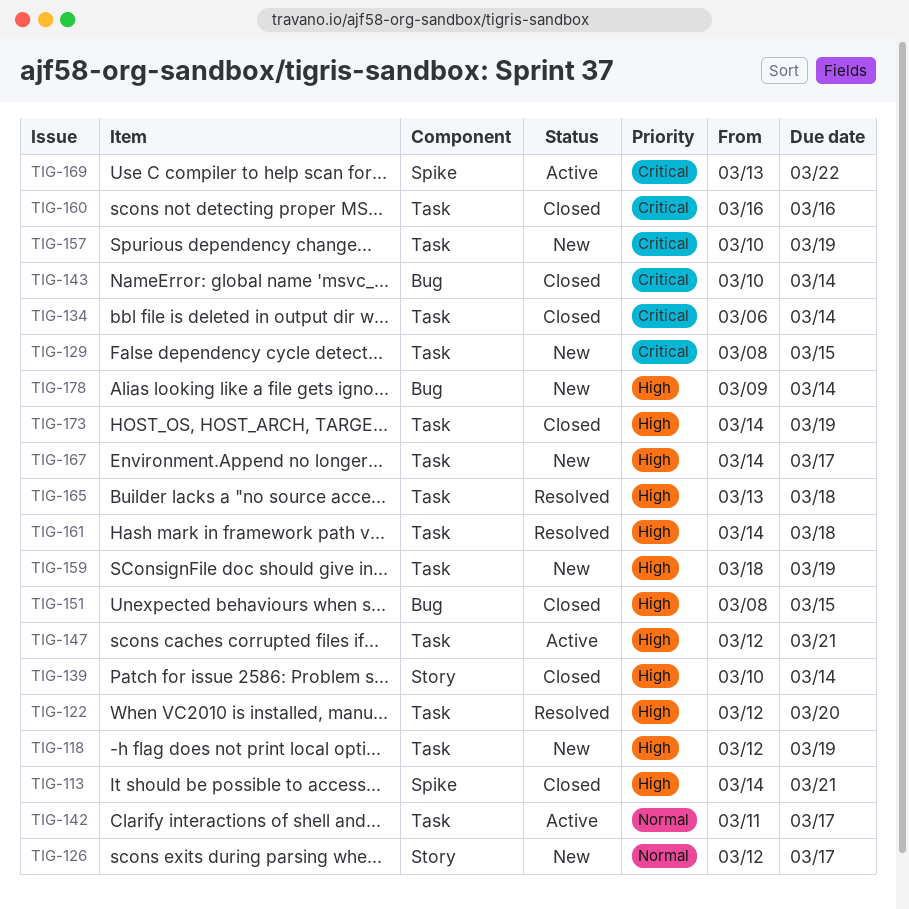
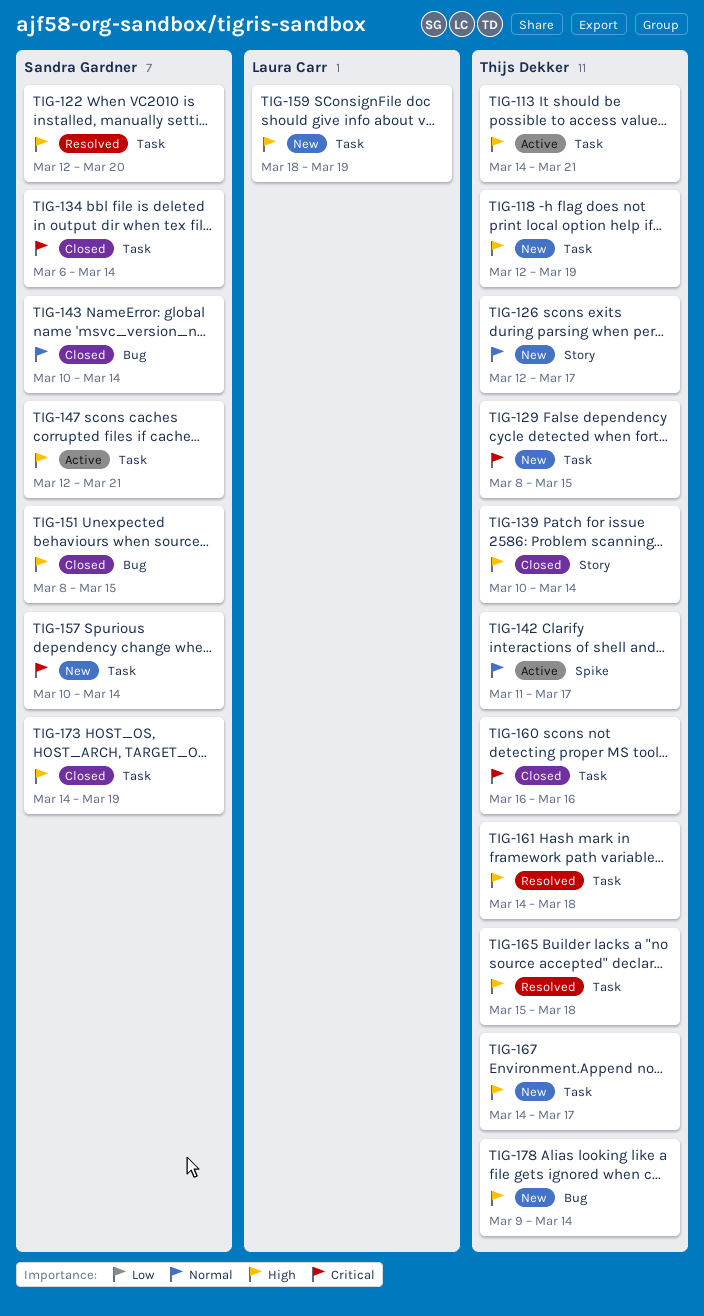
TIG-113, status: Closed -> Active
TIG-113, label: Spike -> Task
TIG-142, label: Task -> Spike
TIG-143, priority: Critical -> Normal
TIG-157, due: Mar 19 -> Mar 14
TIG-165, start: Mar 13 -> Mar 15
TIG-169: present -> none

